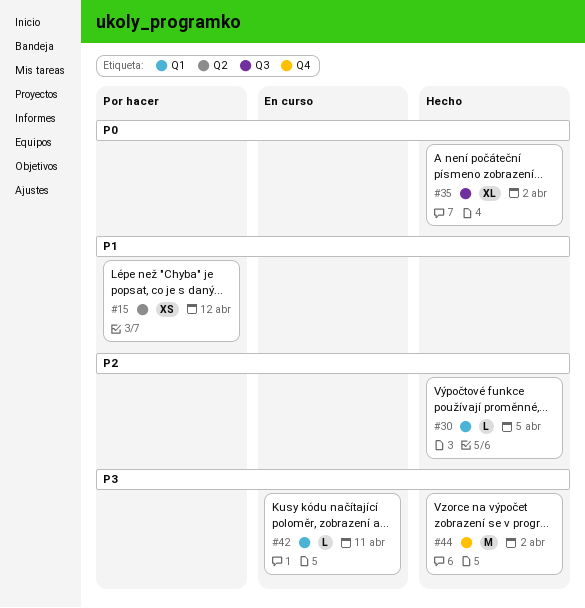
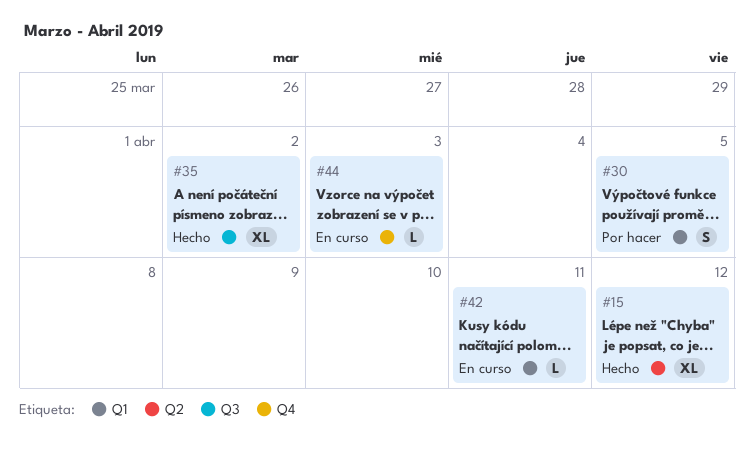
#15, status: Por hacer -> Hecho
#15, estimate: XS -> XL
#30, status: Hecho -> Por hacer
#30, estimate: L -> S
#44, status: Hecho -> En curso
#44, estimate: M -> L
#44, due: Apr 2 -> Apr 3

